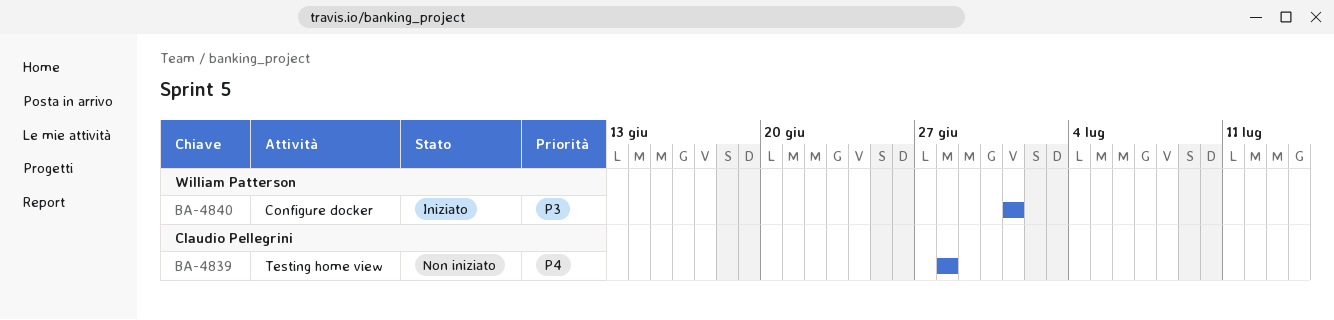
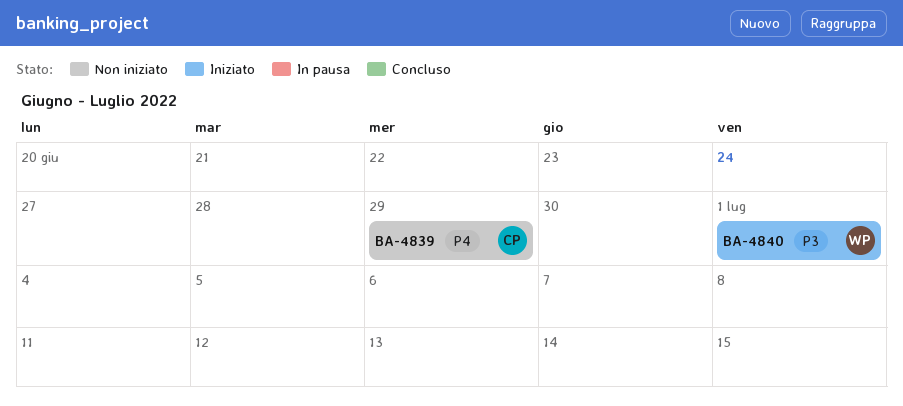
BA-4839, due: Jun 28 -> Jun 29

